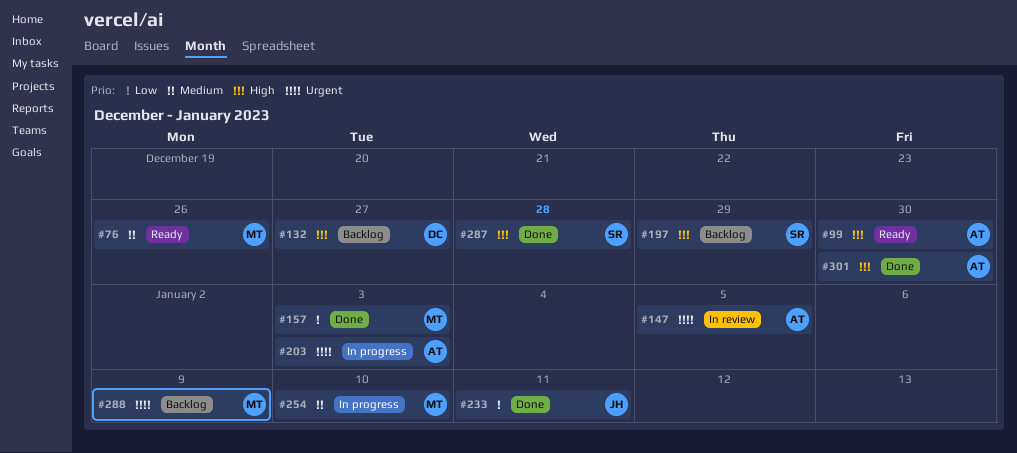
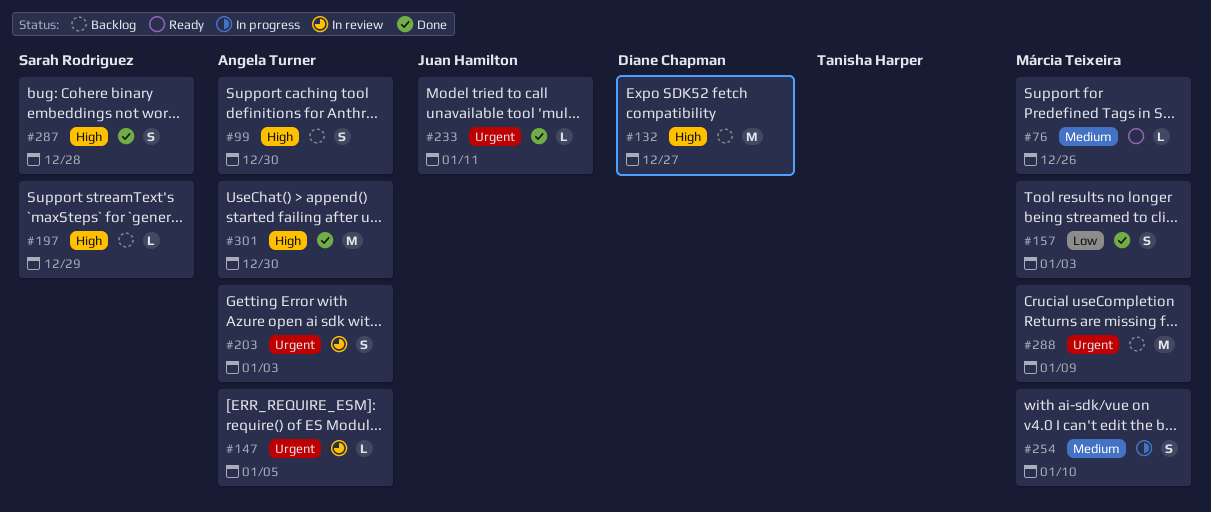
#99, status: Ready -> Backlog
#203, status: In progress -> In review
#233, priority: Low -> Urgent

